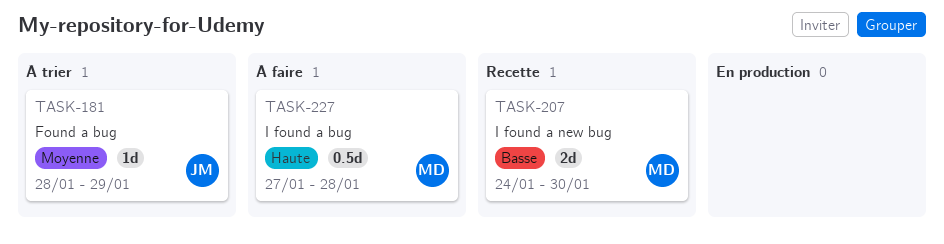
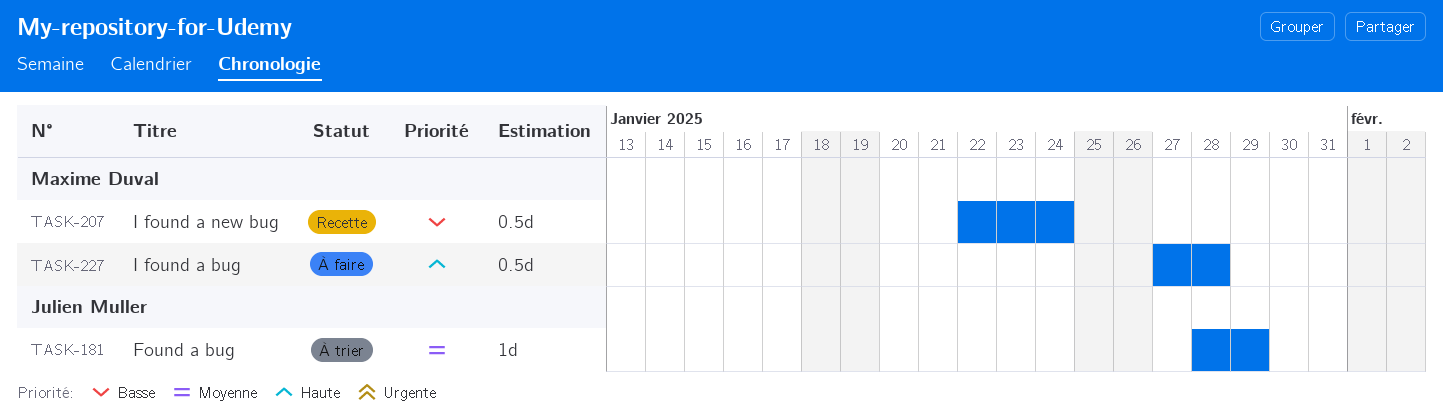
TASK-207, estimate: 2d -> 0.5d
TASK-207, start: Jan 24 -> Jan 22
TASK-207, due: Jan 30 -> Jan 24

